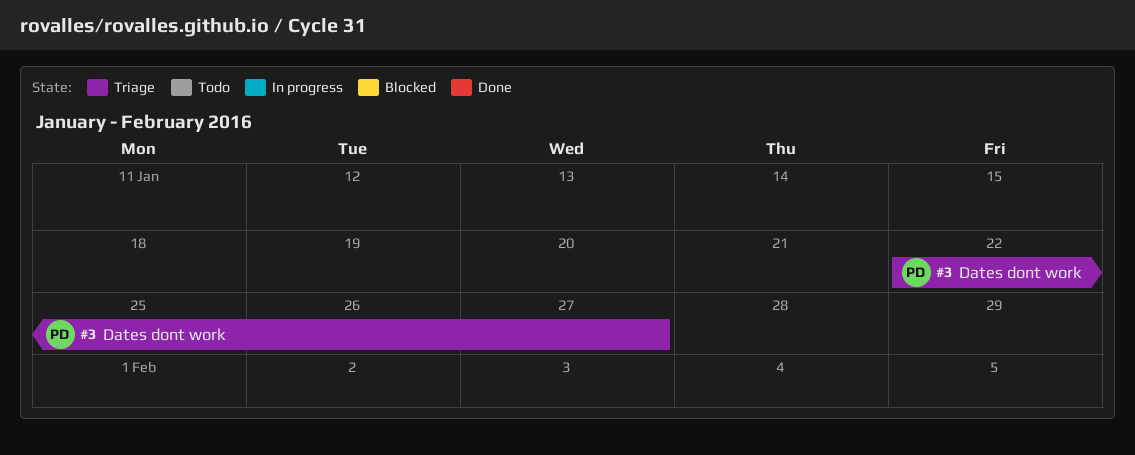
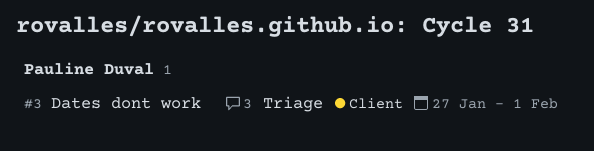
#3, start: Jan 22 -> Jan 27
#3, due: Jan 27 -> Feb 1

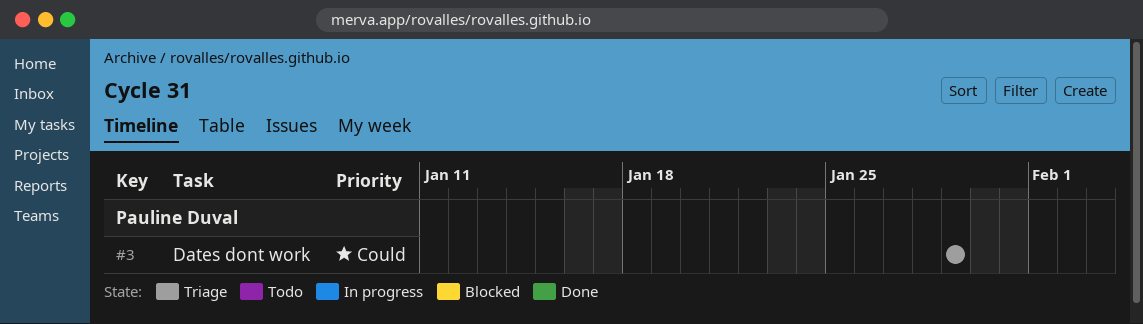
#3, start: Jan 27 -> Jan 29
#3, due: Feb 1 -> Jan 29

